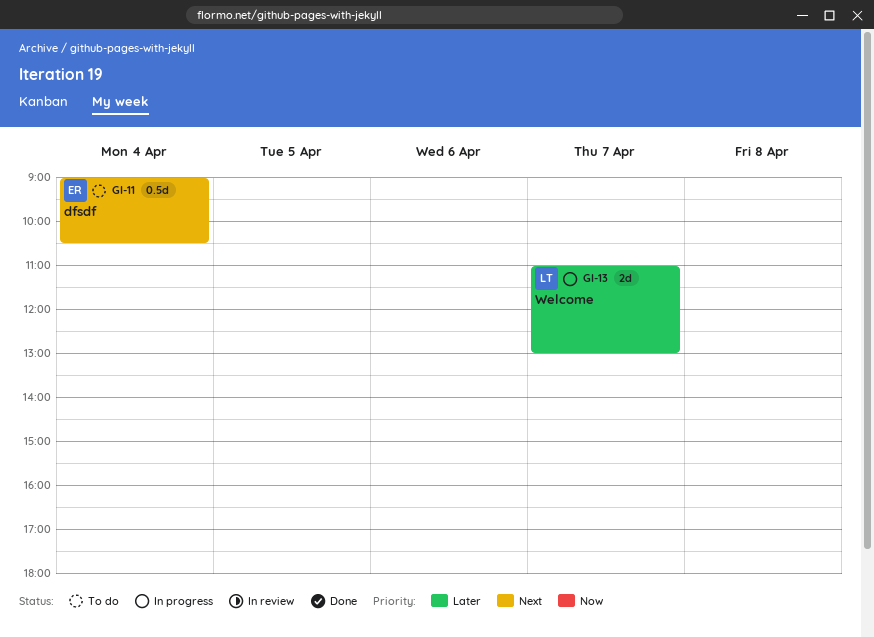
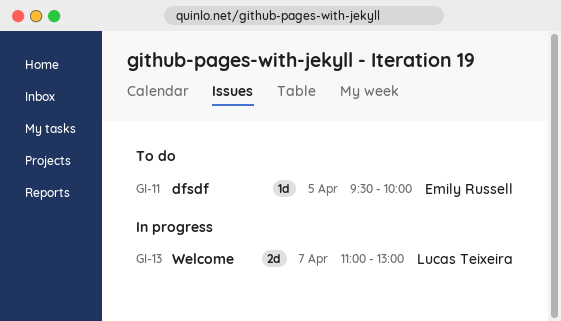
GI-11, estimate: 0.5d -> 1d
GI-11, day: Apr 4 -> Apr 5
GI-11, begins: 09:00 -> 09:30
GI-11, ends: 10:30 -> 10:00

